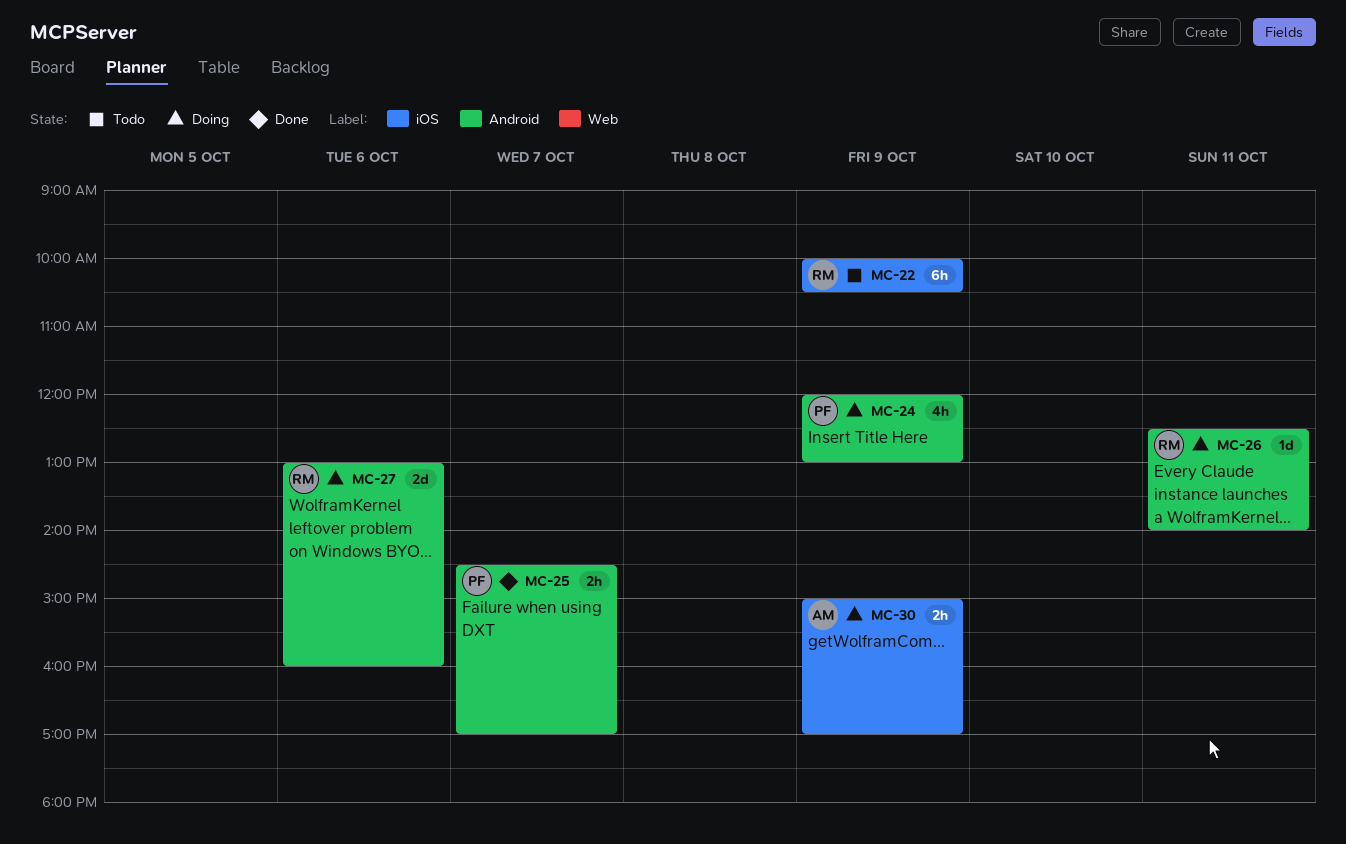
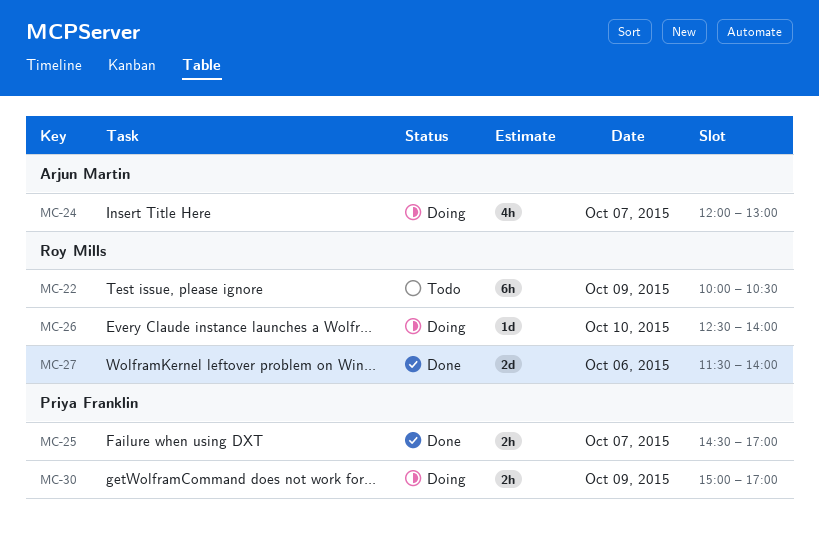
MC-24, owner: Priya Franklin -> Arjun Martin
MC-24, day: Oct 9 -> Oct 7
MC-26, day: Oct 11 -> Oct 10
MC-27, status: Doing -> Done
MC-27, begins: 13:00 -> 11:30
MC-27, ends: 16:00 -> 14:00
MC-30, owner: Arjun Martin -> Priya Franklin

